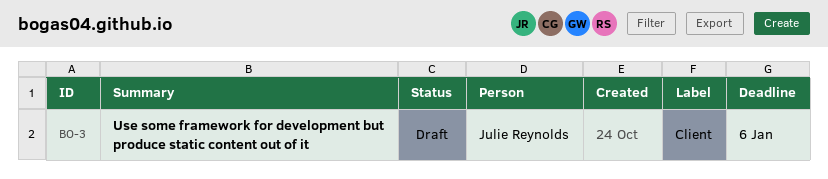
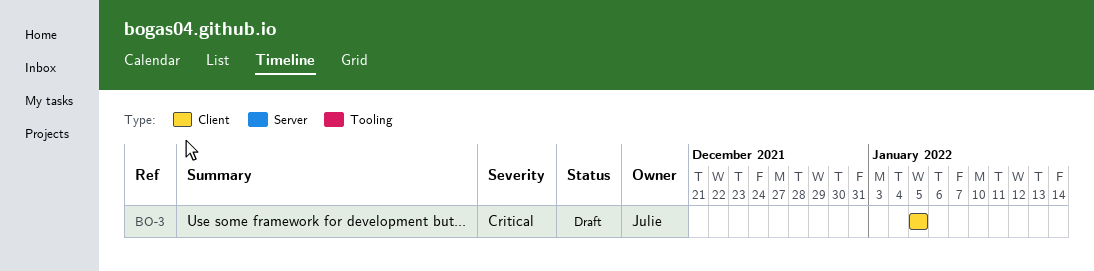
BO-3, due: Jan 6 -> Jan 5

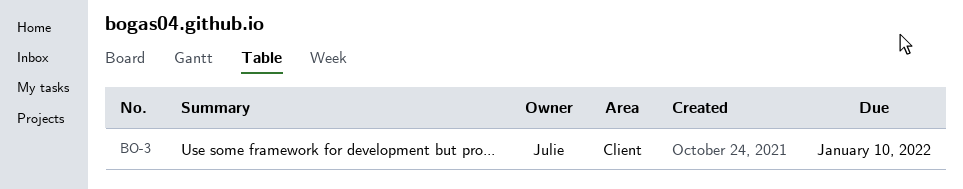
BO-3, due: Jan 5 -> Jan 10

